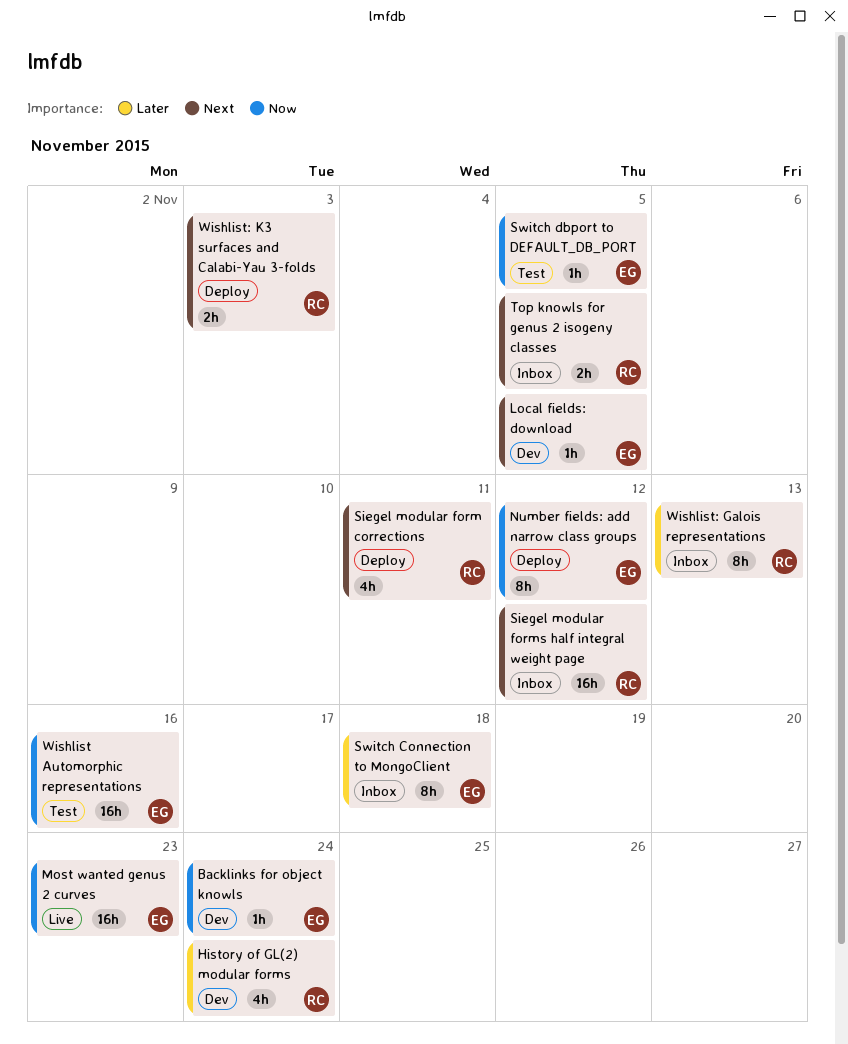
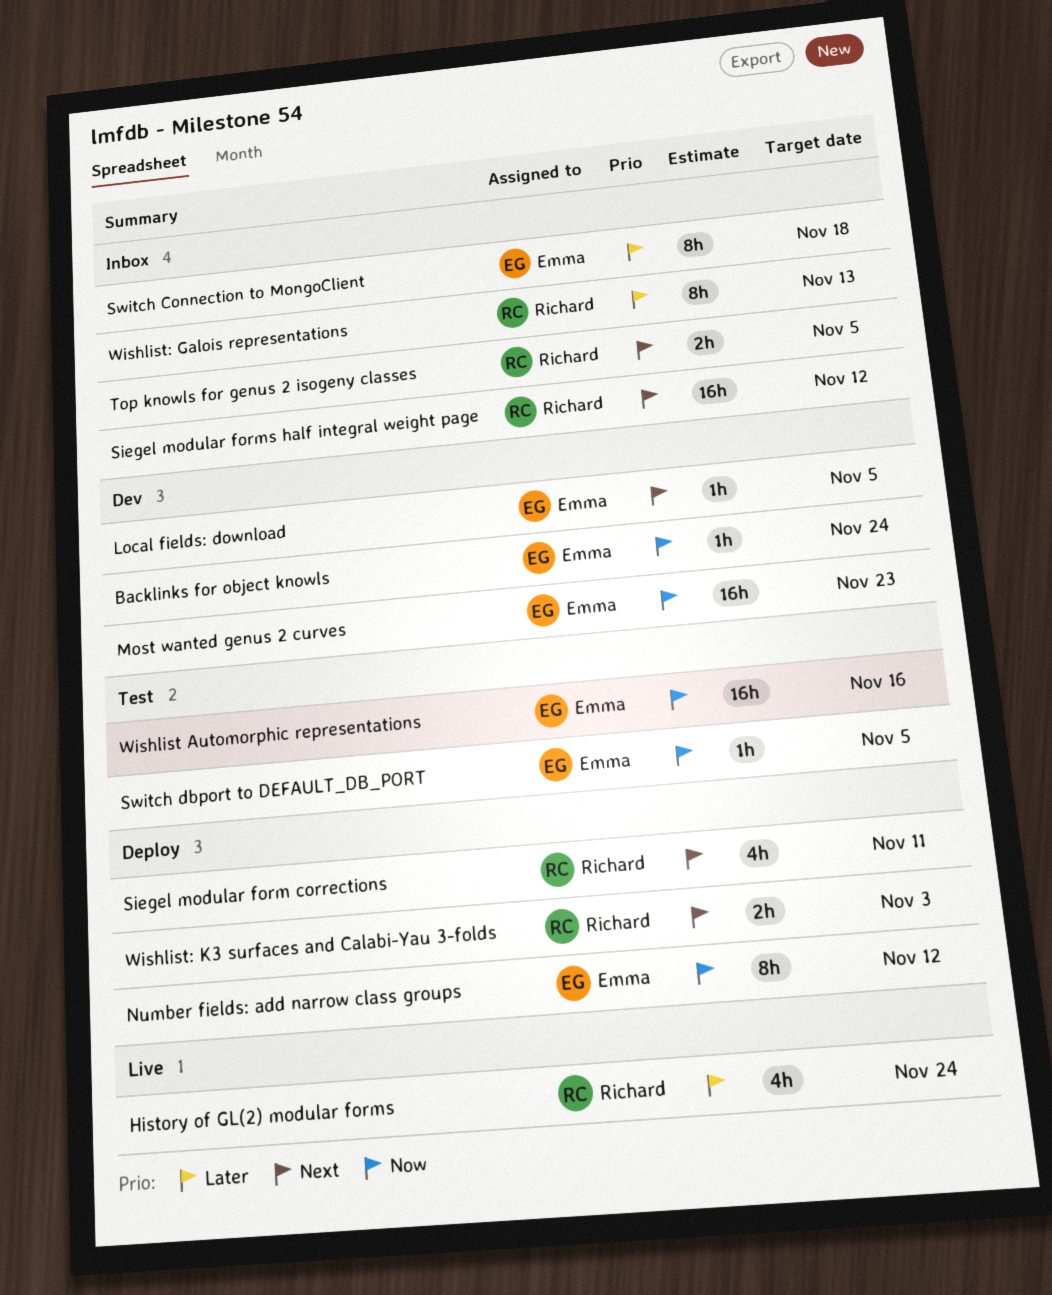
History of GL(2) modular forms, status: Dev -> Live
Most wanted genus 2 curves, status: Live -> Dev

